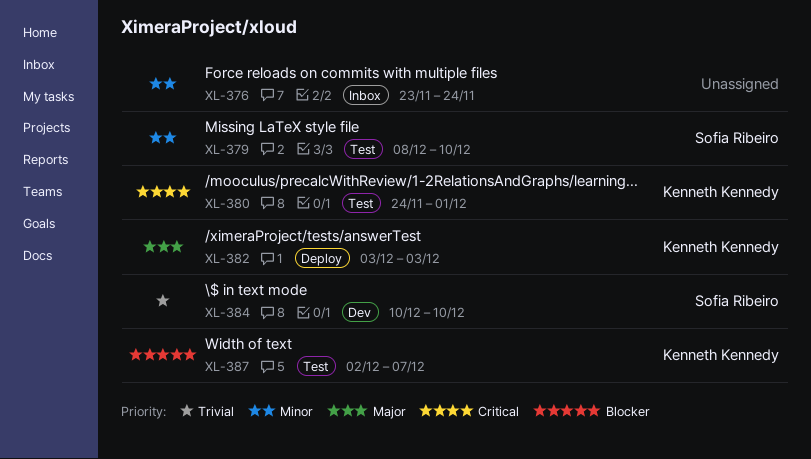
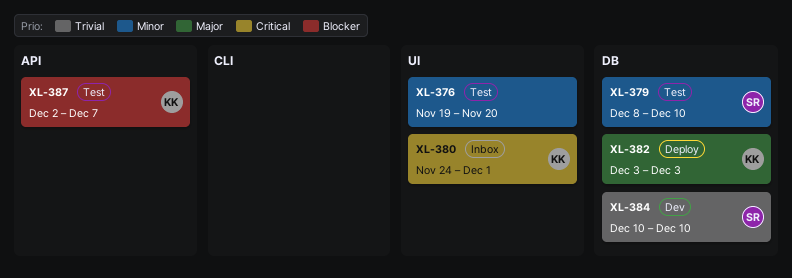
XL-376, status: Inbox -> Test
XL-376, start: Nov 23 -> Nov 19
XL-376, due: Nov 24 -> Nov 20
XL-380, status: Test -> Inbox

